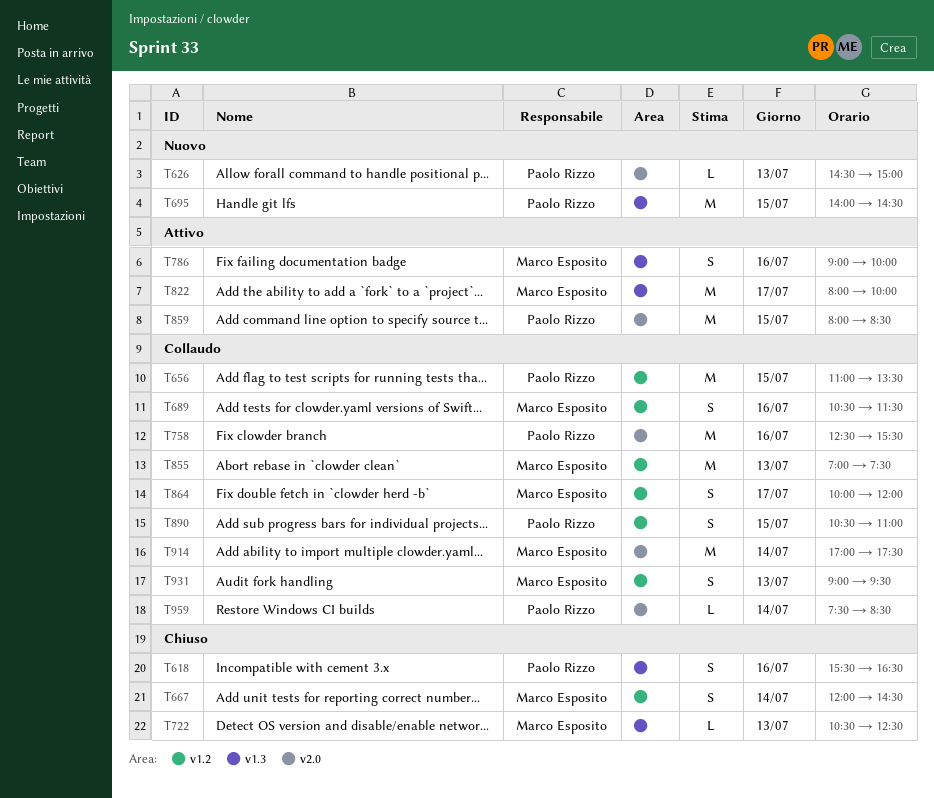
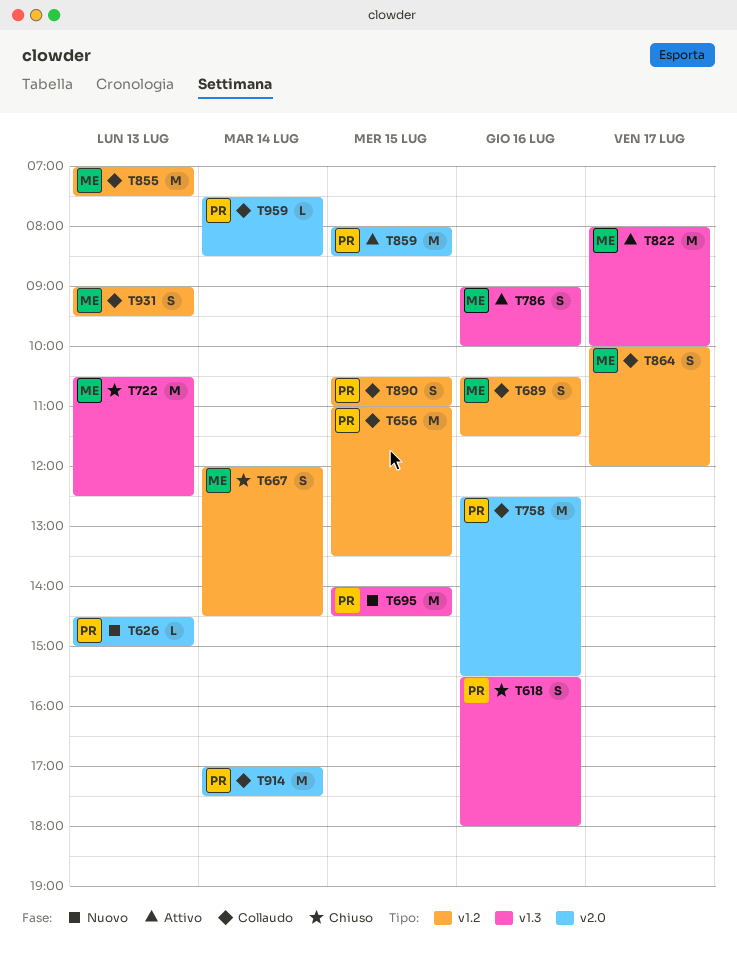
T618, ends: 16:30 -> 18:00
T722, estimate: L -> M
T914, owner: Marco Esposito -> Paolo Rizzo

